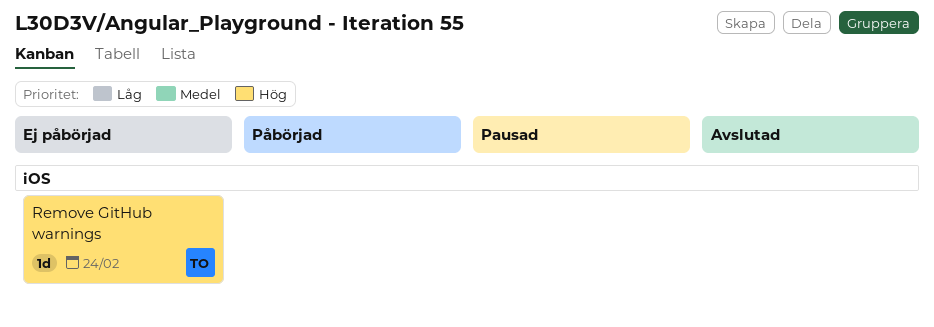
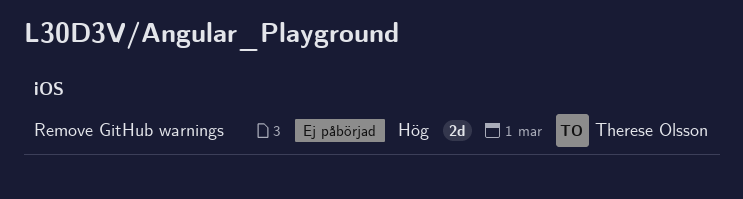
Remove GitHub warnings, estimate: 1d -> 2d
Remove GitHub warnings, due: Feb 24 -> Mar 1

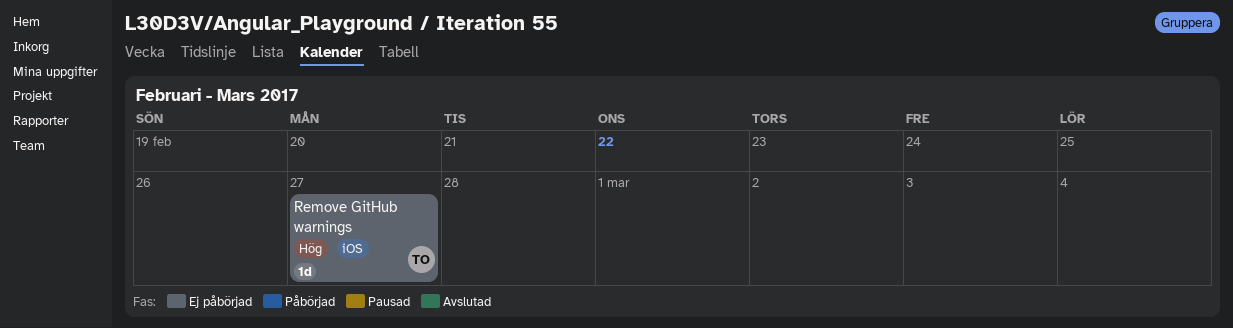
Remove GitHub warnings, estimate: 2d -> 1d
Remove GitHub warnings, due: Mar 1 -> Feb 27

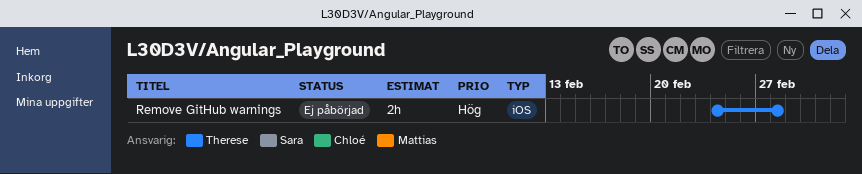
Remove GitHub warnings, estimate: 1d -> 2h
Remove GitHub warnings, due: Feb 27 -> Feb 28

